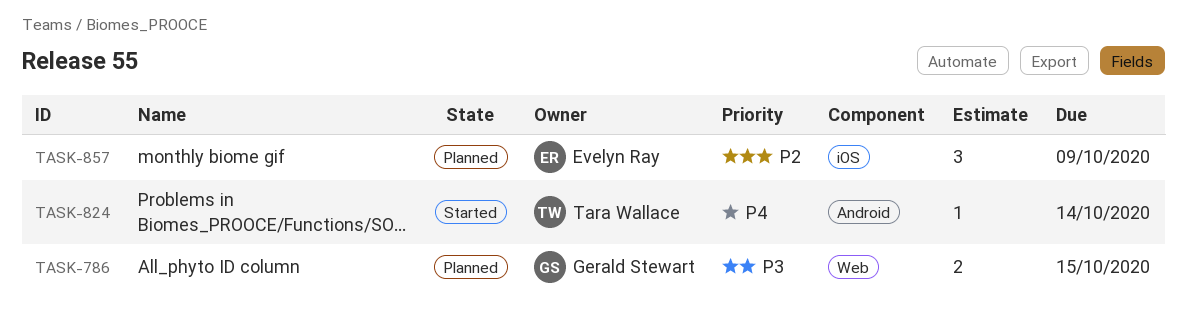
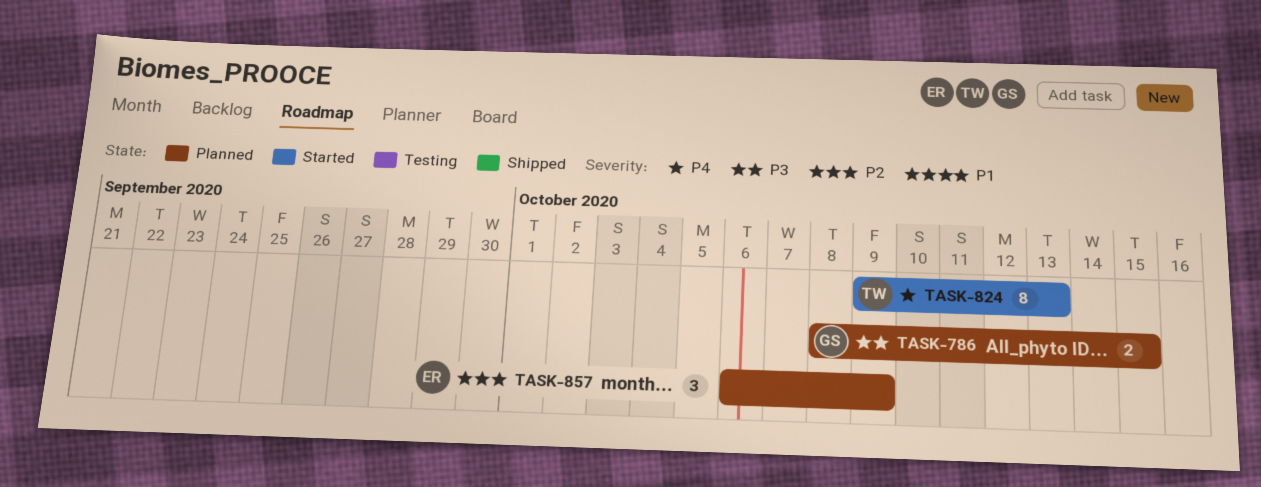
TASK-824, estimate: 1 -> 8
TASK-824, due: Oct 14 -> Oct 13

